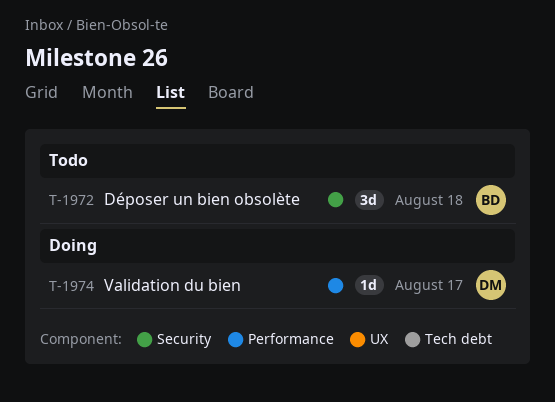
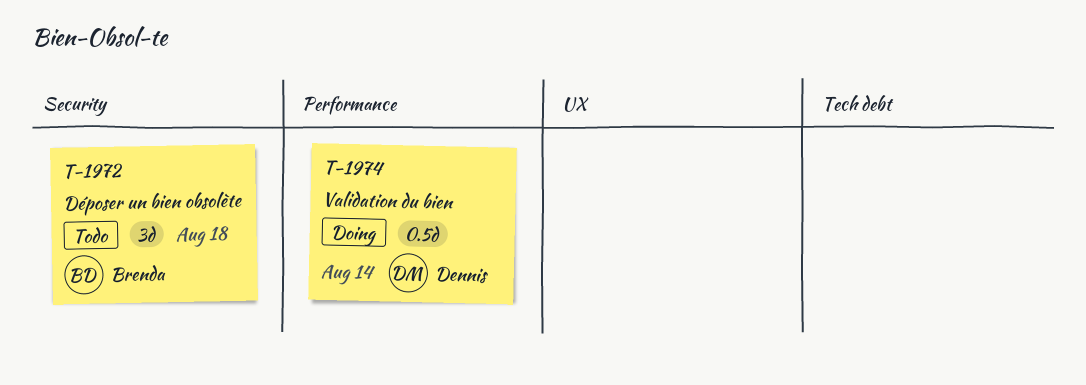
T-1974, estimate: 1d -> 0.5d
T-1974, due: Aug 17 -> Aug 14

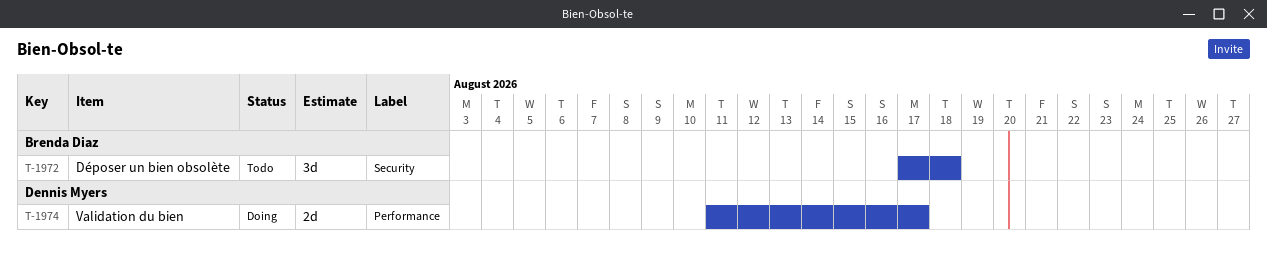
T-1974, estimate: 0.5d -> 2d
T-1974, due: Aug 14 -> Aug 17

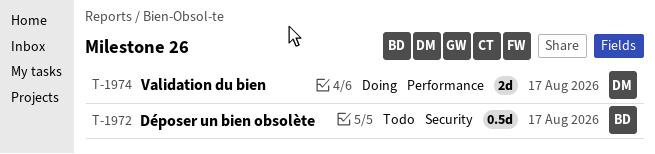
T-1972, estimate: 3d -> 0.5d
T-1972, due: Aug 18 -> Aug 17

